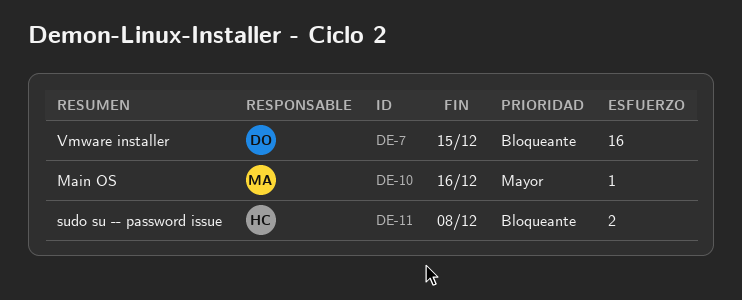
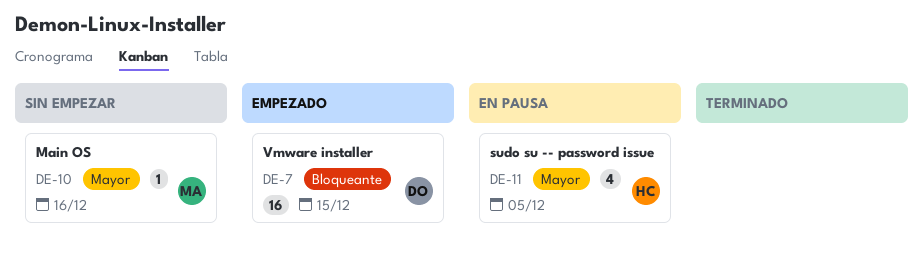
DE-11, priority: Bloqueante -> Mayor
DE-11, estimate: 2 -> 4
DE-11, due: Dec 8 -> Dec 5

